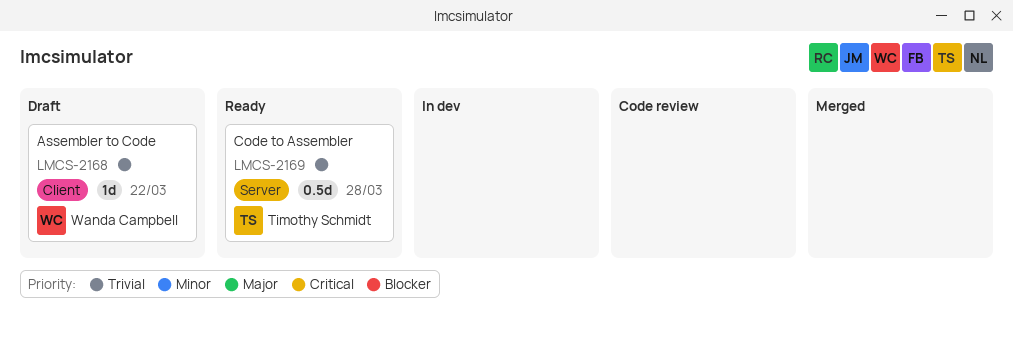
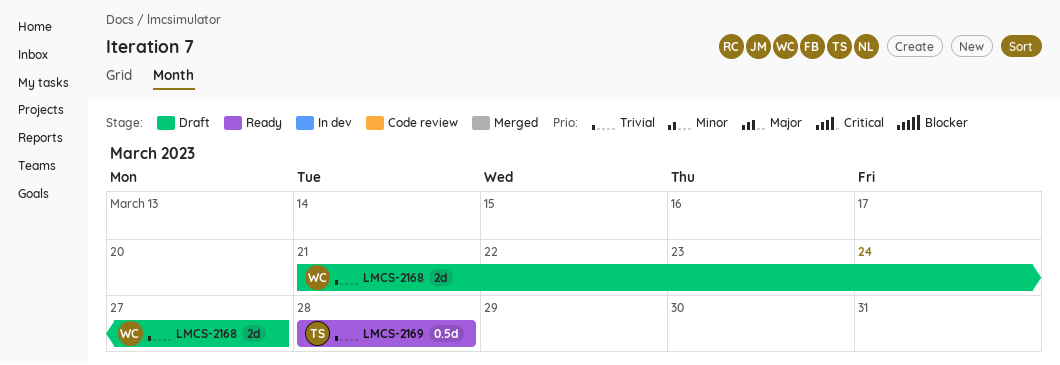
LMCS-2168, estimate: 1d -> 2d
LMCS-2168, due: Mar 22 -> Mar 27

